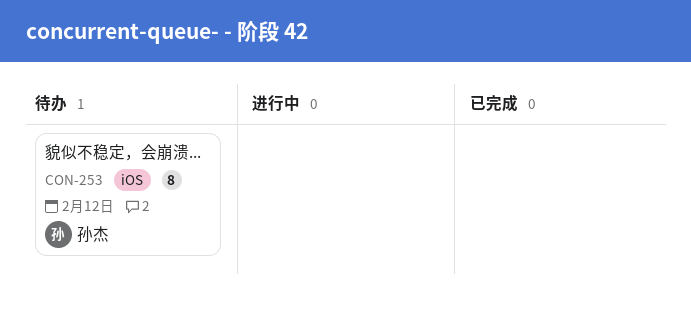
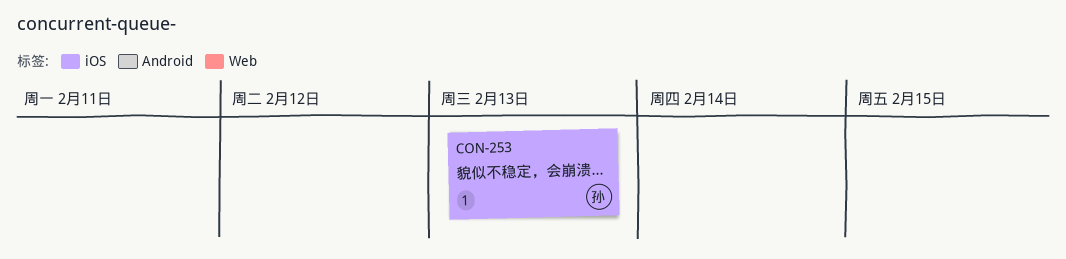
CON-253, estimate: 8 -> 1
CON-253, due: Feb 12 -> Feb 13

